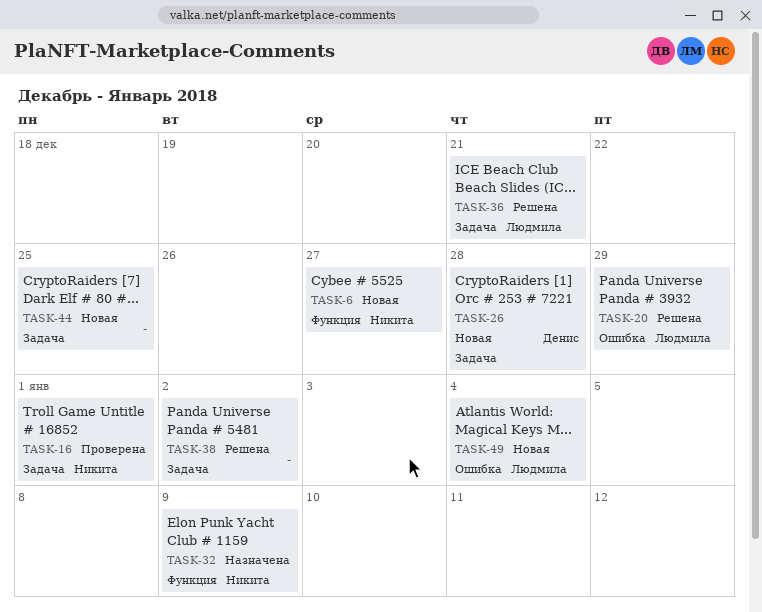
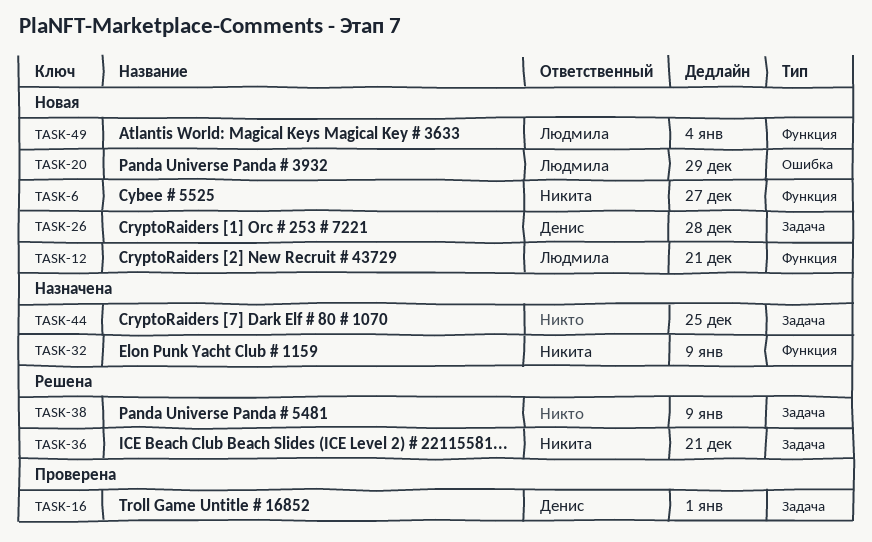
TASK-12: none -> present
TASK-16, owner: Никита -> Денис
TASK-20, status: Решена -> Новая
TASK-36, owner: Людмила -> Никита
TASK-38, due: Jan 2 -> Jan 9
TASK-44, status: Новая -> Назначена
TASK-49, label: Ошибка -> Функция

